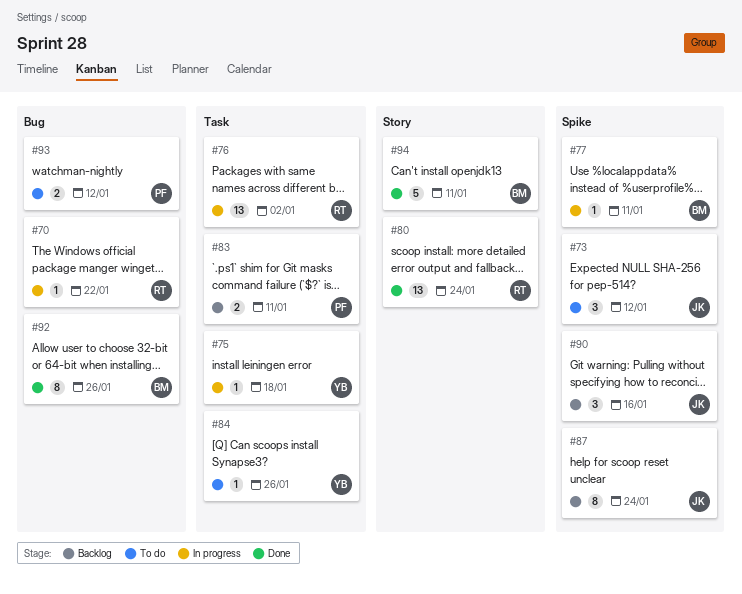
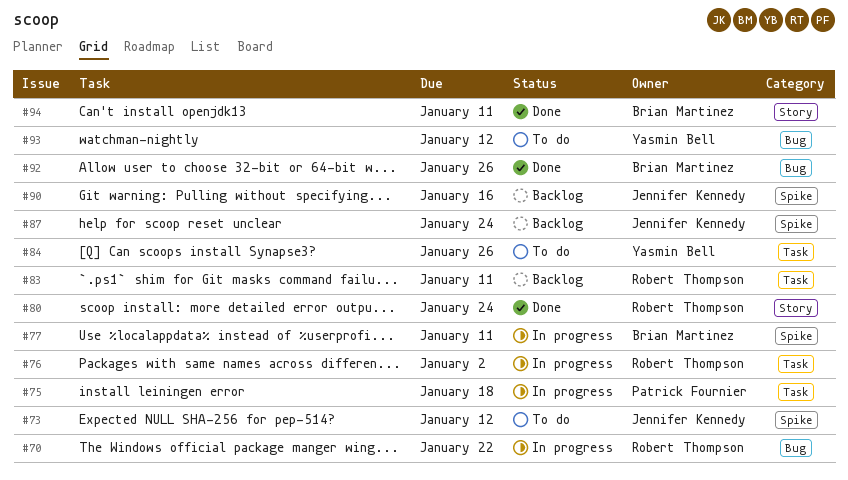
#75, owner: Yasmin Bell -> Patrick Fournier
#83, owner: Patrick Fournier -> Robert Thompson
#93, owner: Patrick Fournier -> Yasmin Bell

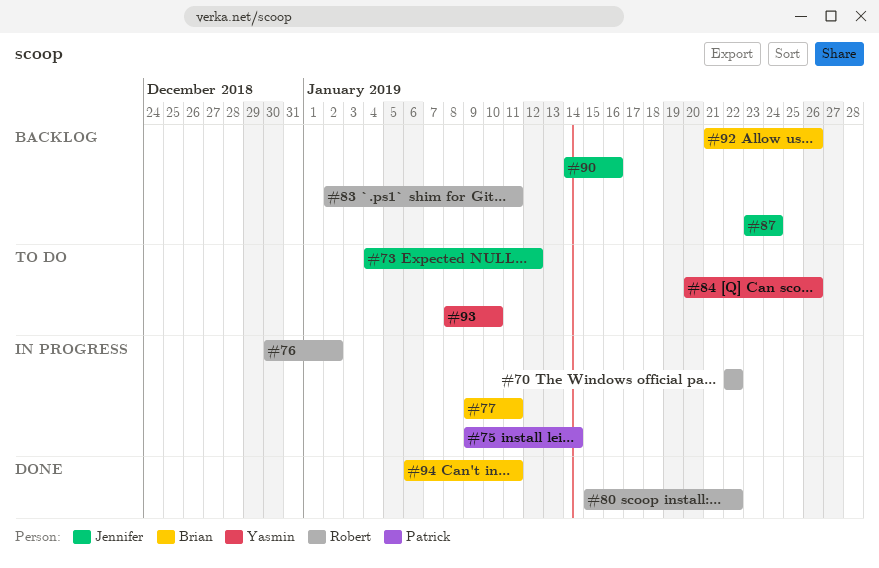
#75, due: Jan 18 -> Jan 14
#80, due: Jan 24 -> Jan 22
#92, status: Done -> Backlog
#93, due: Jan 12 -> Jan 10

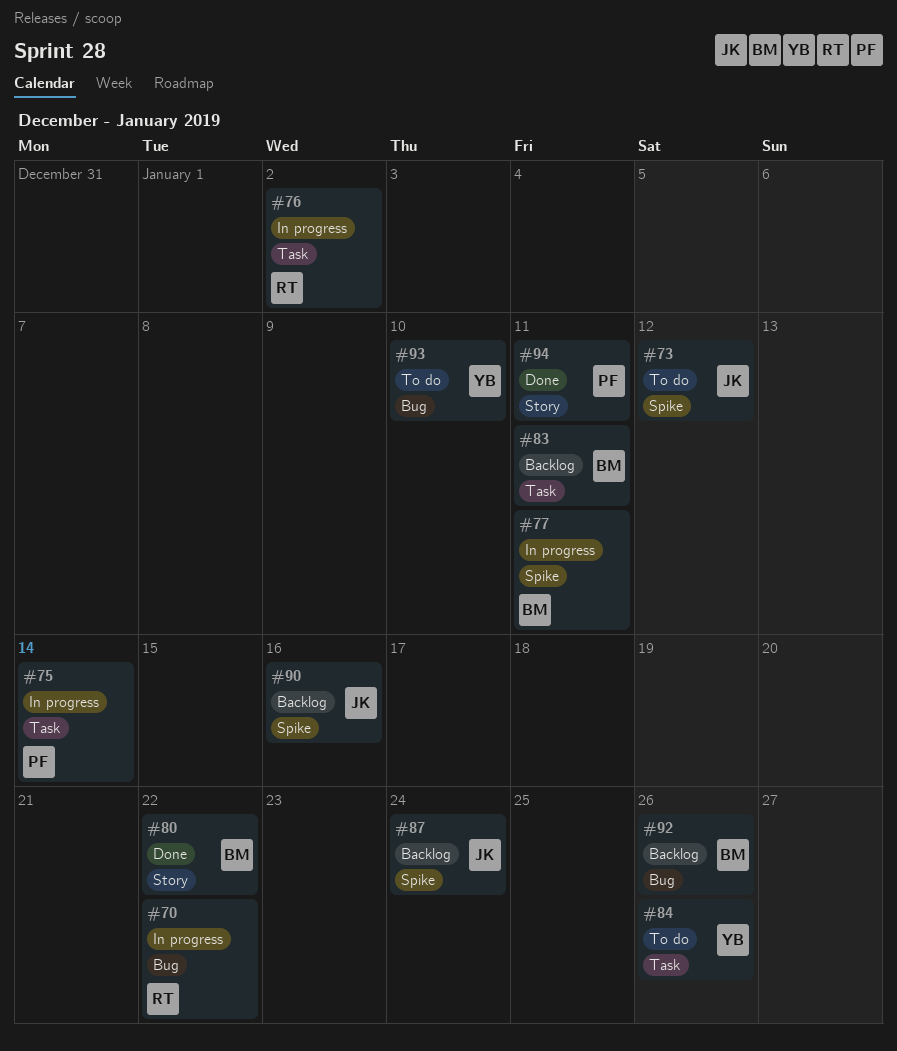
#80, owner: Robert -> Brian
#83, owner: Robert -> Brian
#94, owner: Brian -> Patrick

